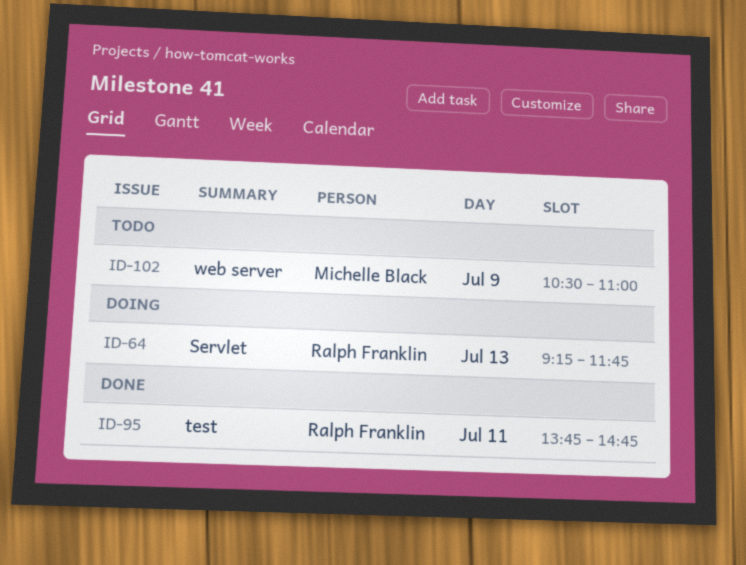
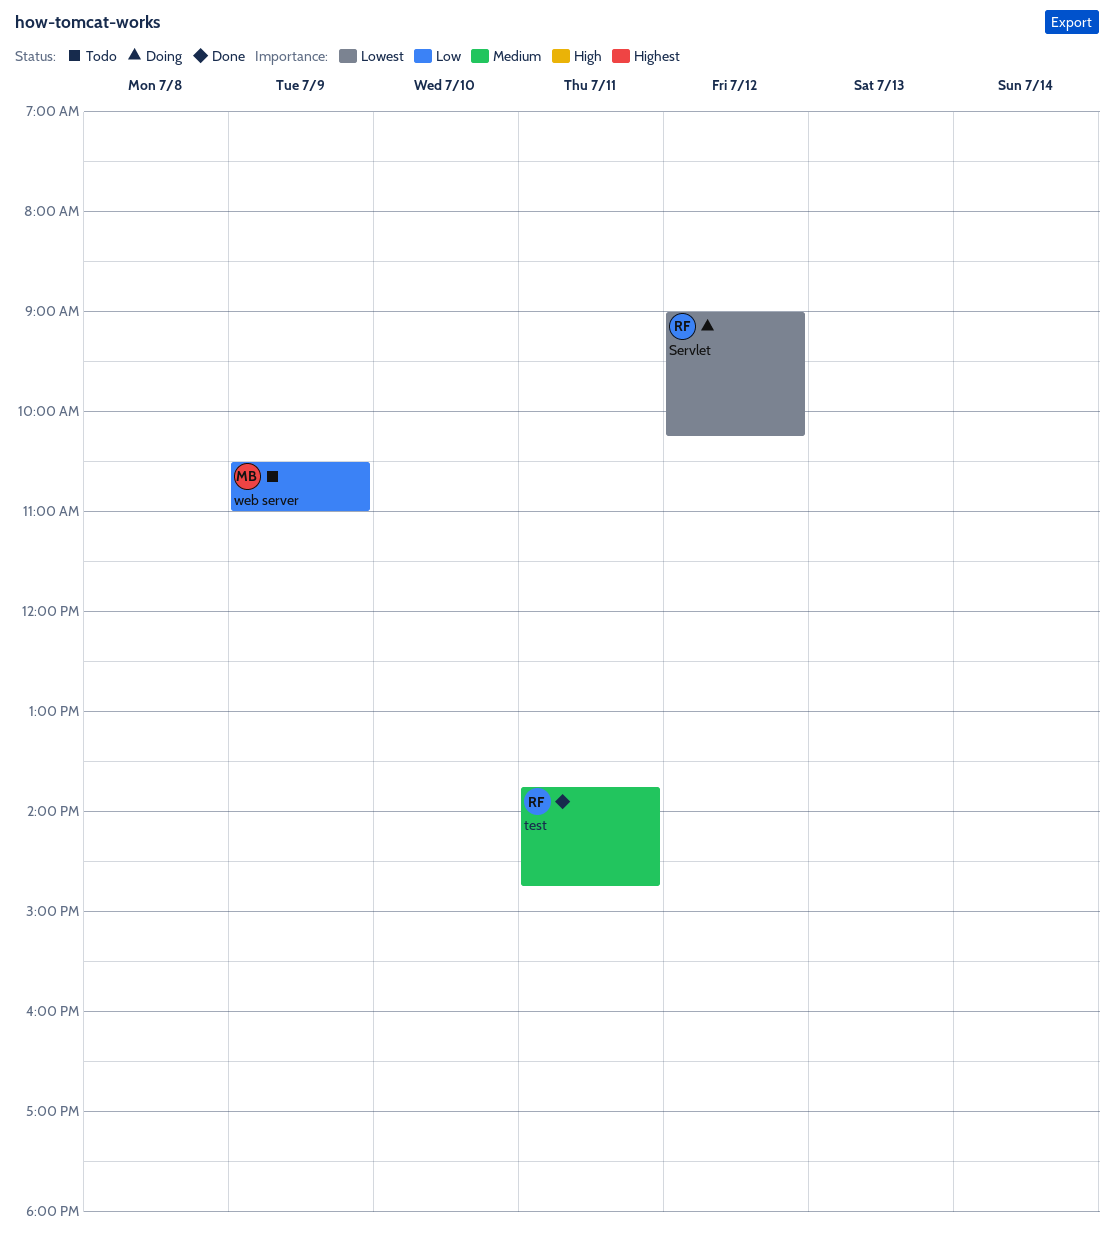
Servlet, day: Jul 13 -> Jul 12
Servlet, begins: 09:15 -> 09:00
Servlet, ends: 11:45 -> 10:15

